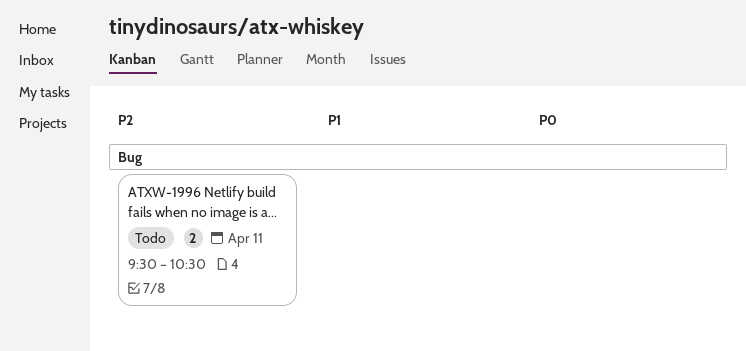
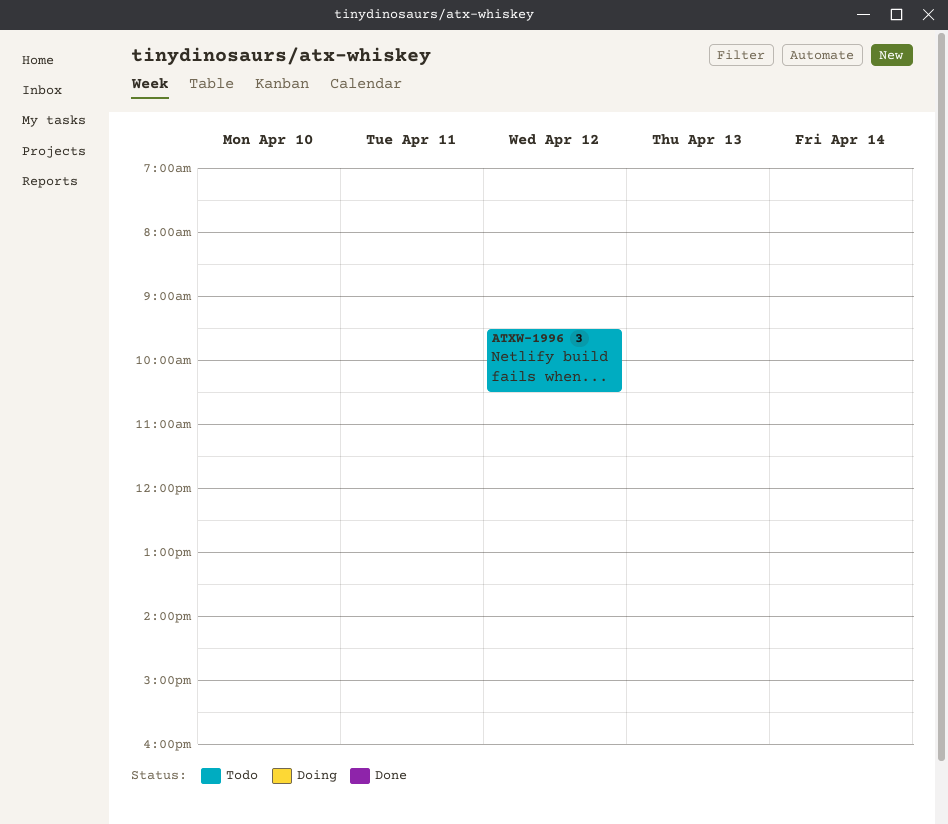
ATXW-1996, estimate: 2 -> 3
ATXW-1996, day: Apr 11 -> Apr 12

